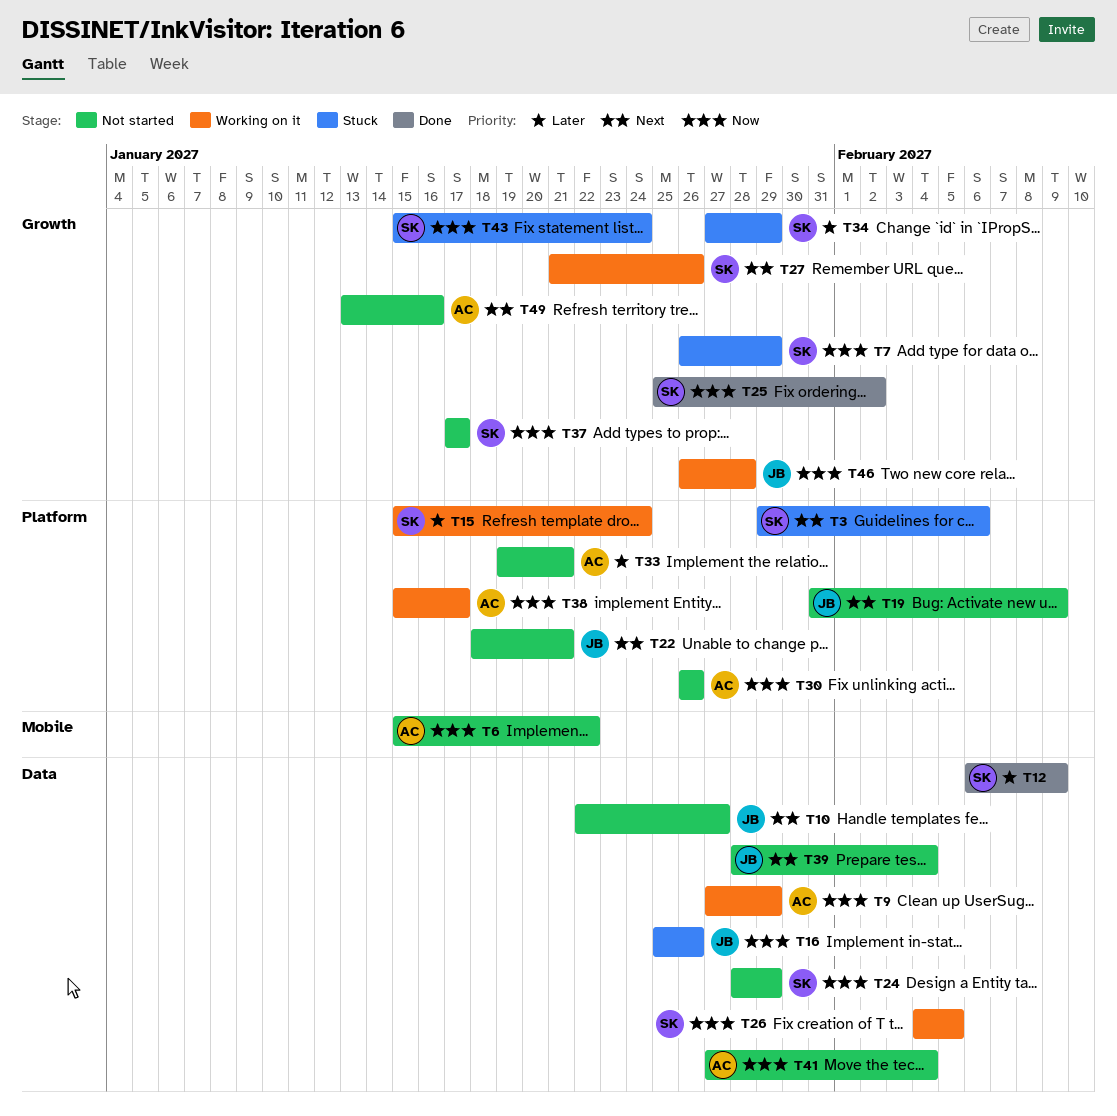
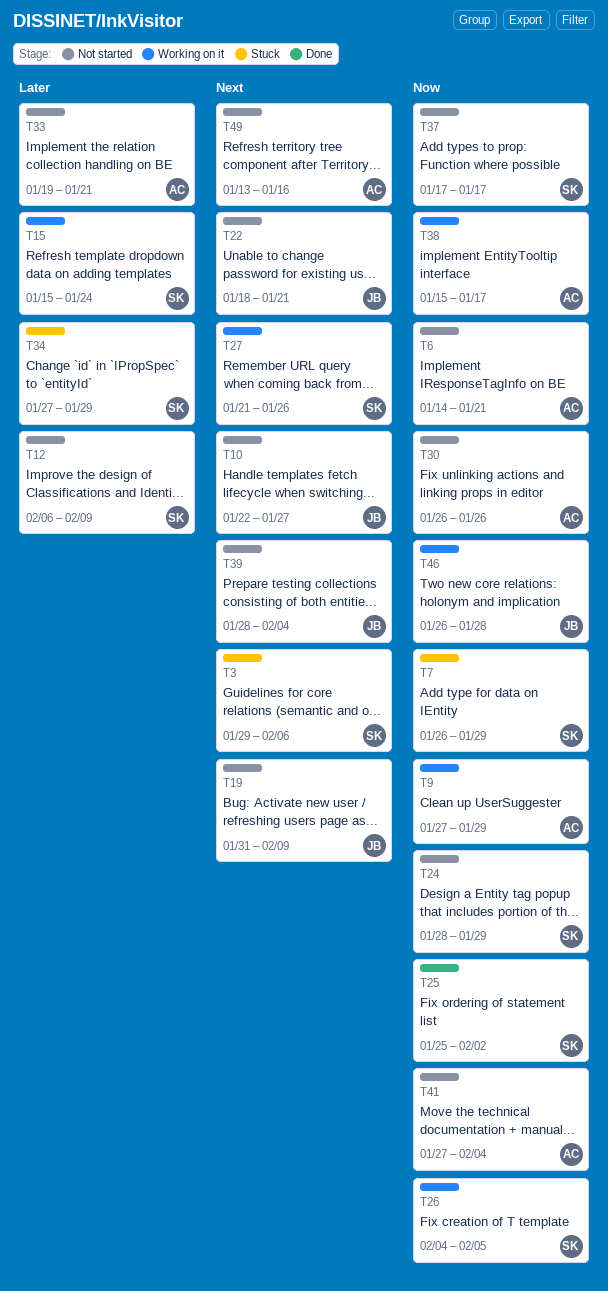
T6, start: Jan 15 -> Jan 14
T6, due: Jan 22 -> Jan 21
T12, status: Done -> Not started
T16: present -> none
T43: present -> none

